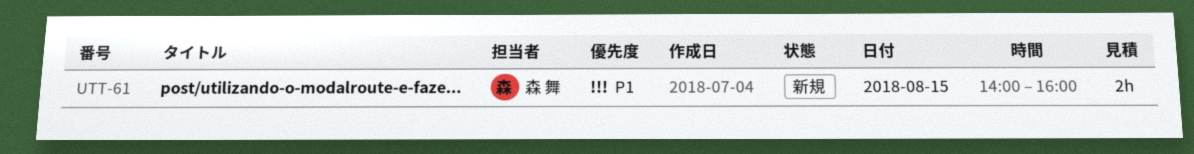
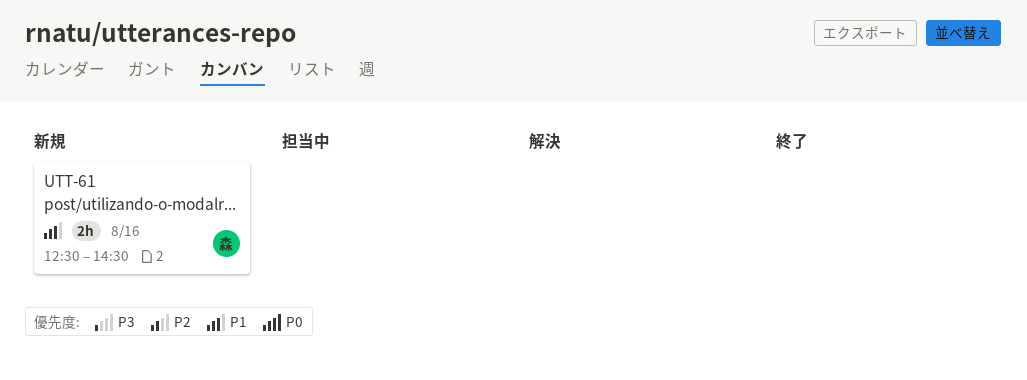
UTT-61, day: Aug 15 -> Aug 16
UTT-61, begins: 14:00 -> 12:30
UTT-61, ends: 16:00 -> 14:30

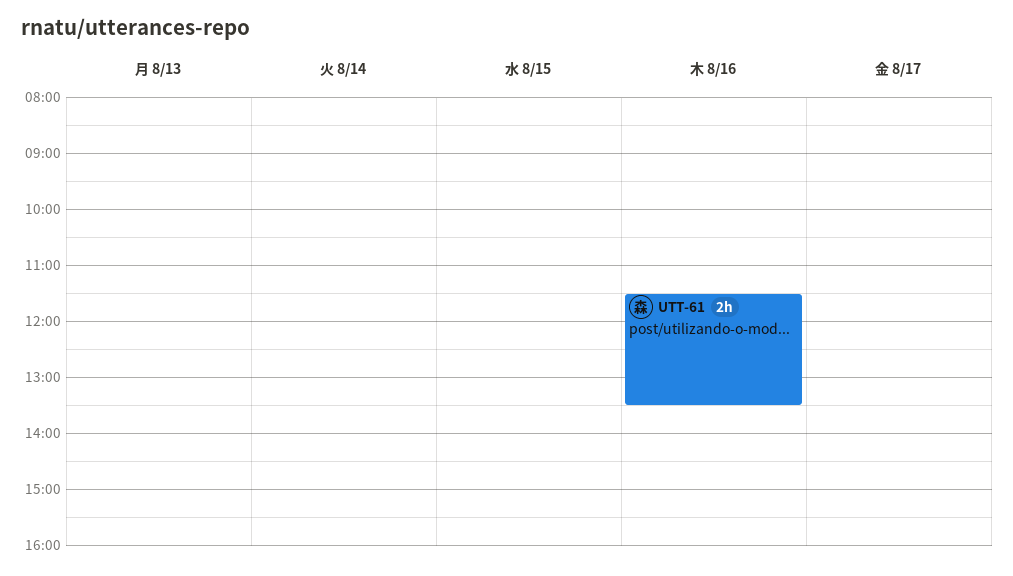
UTT-61, begins: 12:30 -> 11:30
UTT-61, ends: 14:30 -> 13:30

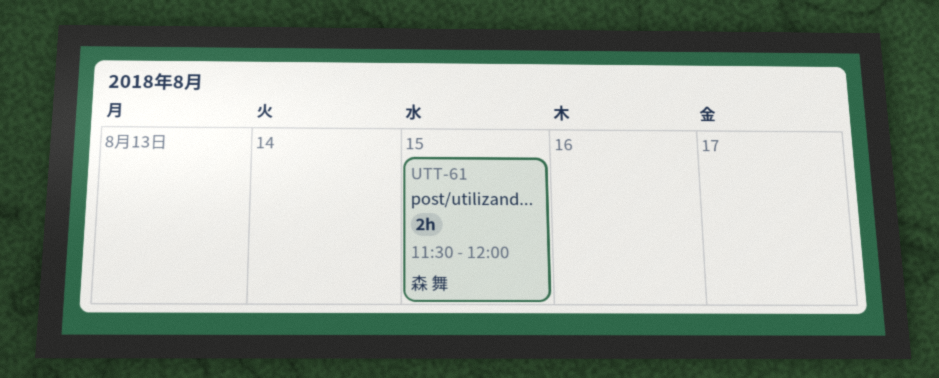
UTT-61, day: Aug 16 -> Aug 15
UTT-61, ends: 13:30 -> 12:00

